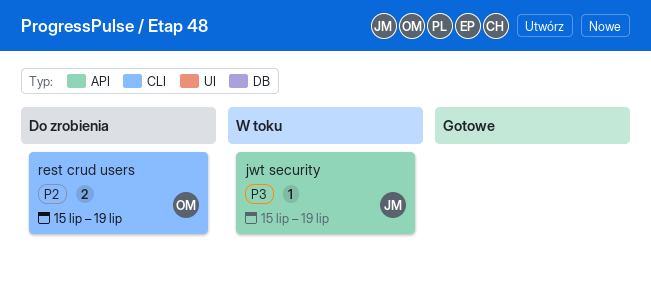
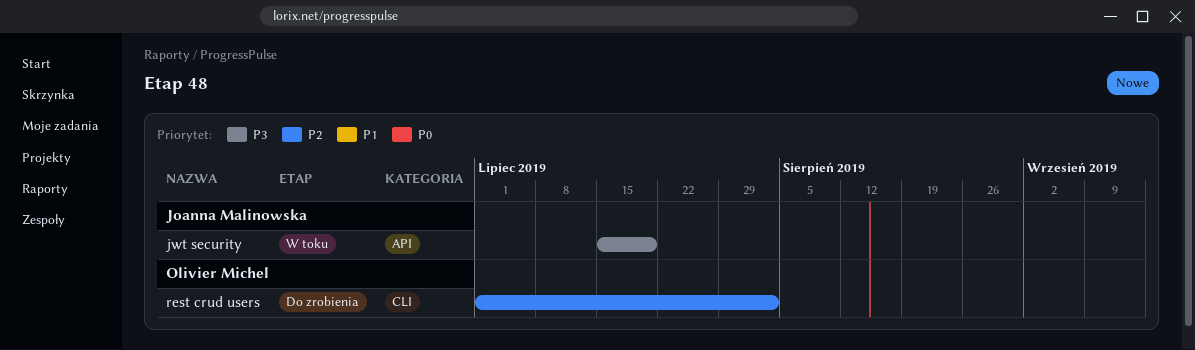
rest crud users, start: Jul 15 -> Jul 1
rest crud users, due: Jul 19 -> Aug 2

